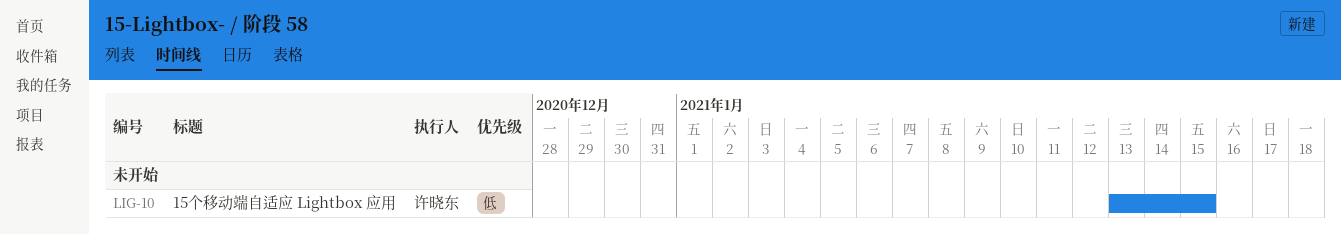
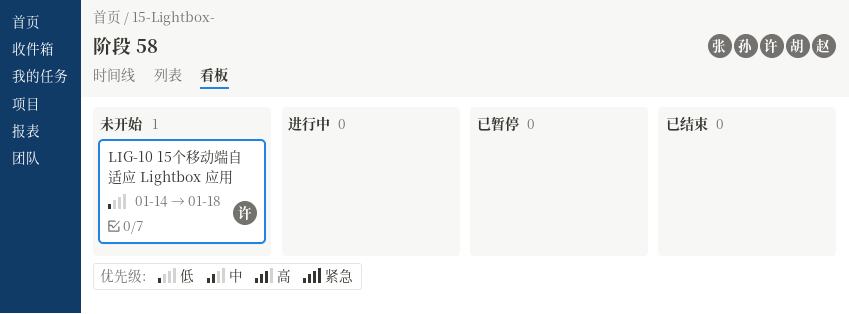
LIG-10, start: Jan 13 -> Jan 14
LIG-10, due: Jan 15 -> Jan 18

